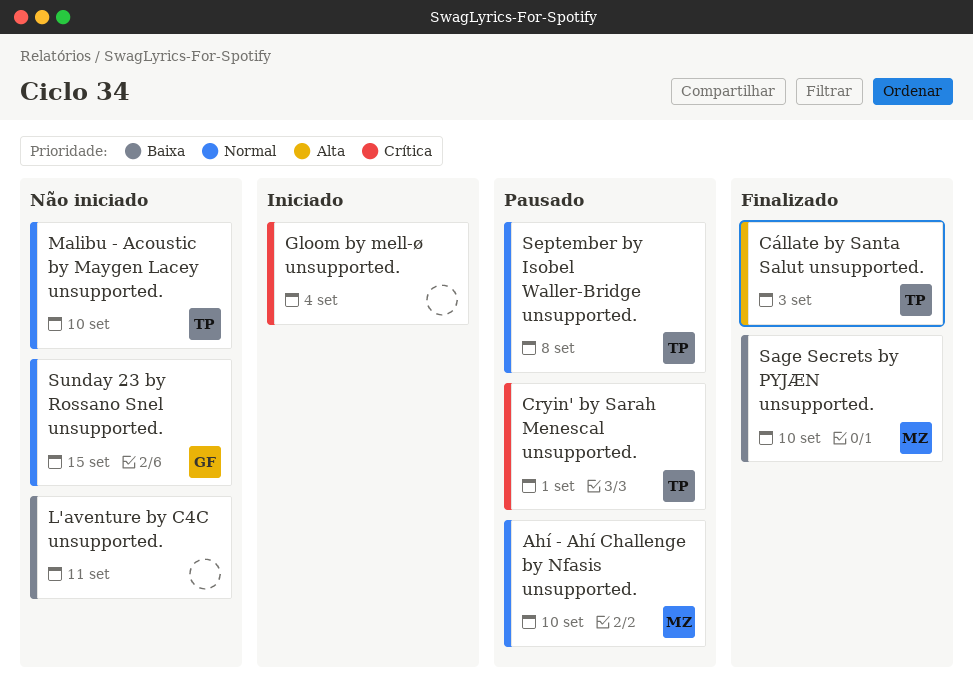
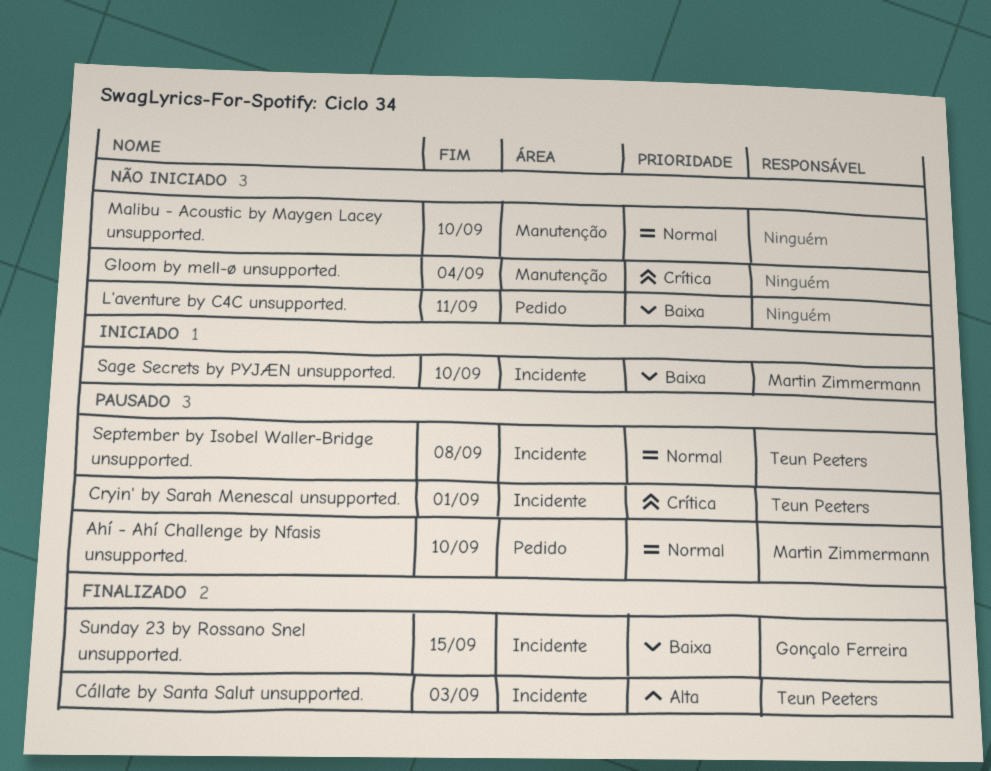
Gloom by mell-ø unsupported., status: Iniciado -> Não iniciado
Malibu - Acoustic by Maygen Lacey unsupported., owner: Teun Peeters -> none
Sage Secrets by PYJÆN unsupported., status: Finalizado -> Iniciado
Sunday 23 by Rossano Snel unsupported., status: Não iniciado -> Finalizado
Sunday 23 by Rossano Snel unsupported., priority: Normal -> Baixa

